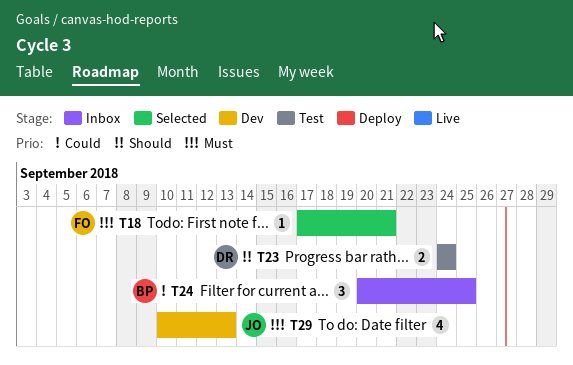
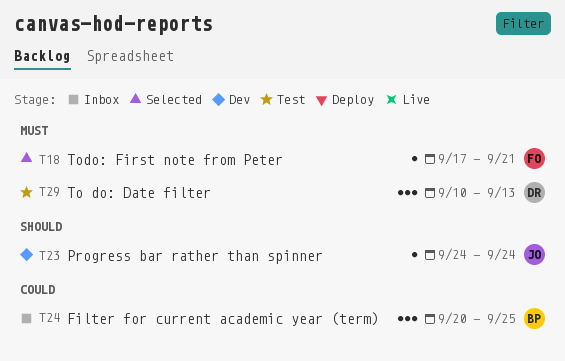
T23, status: Test -> Dev
T23, owner: DR -> JO
T23, estimate: 2 -> 1
T29, status: Dev -> Test
T29, owner: JO -> DR
T29, estimate: 4 -> 3

